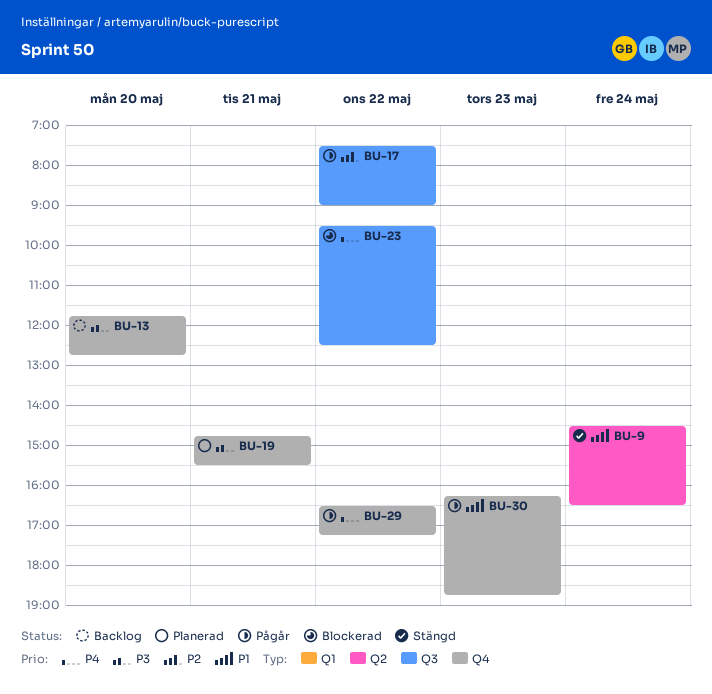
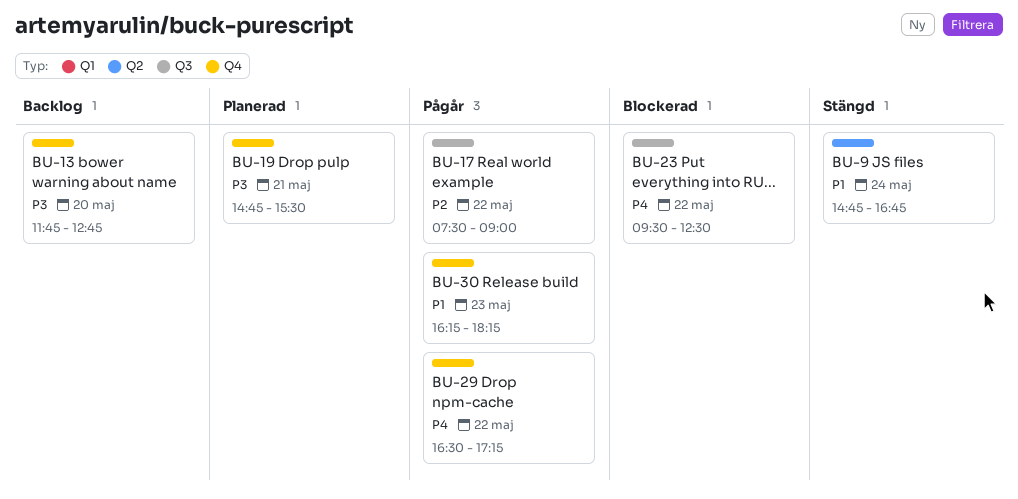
BU-9, begins: 14:30 -> 14:45
BU-9, ends: 16:30 -> 16:45
BU-30, ends: 18:45 -> 18:15

